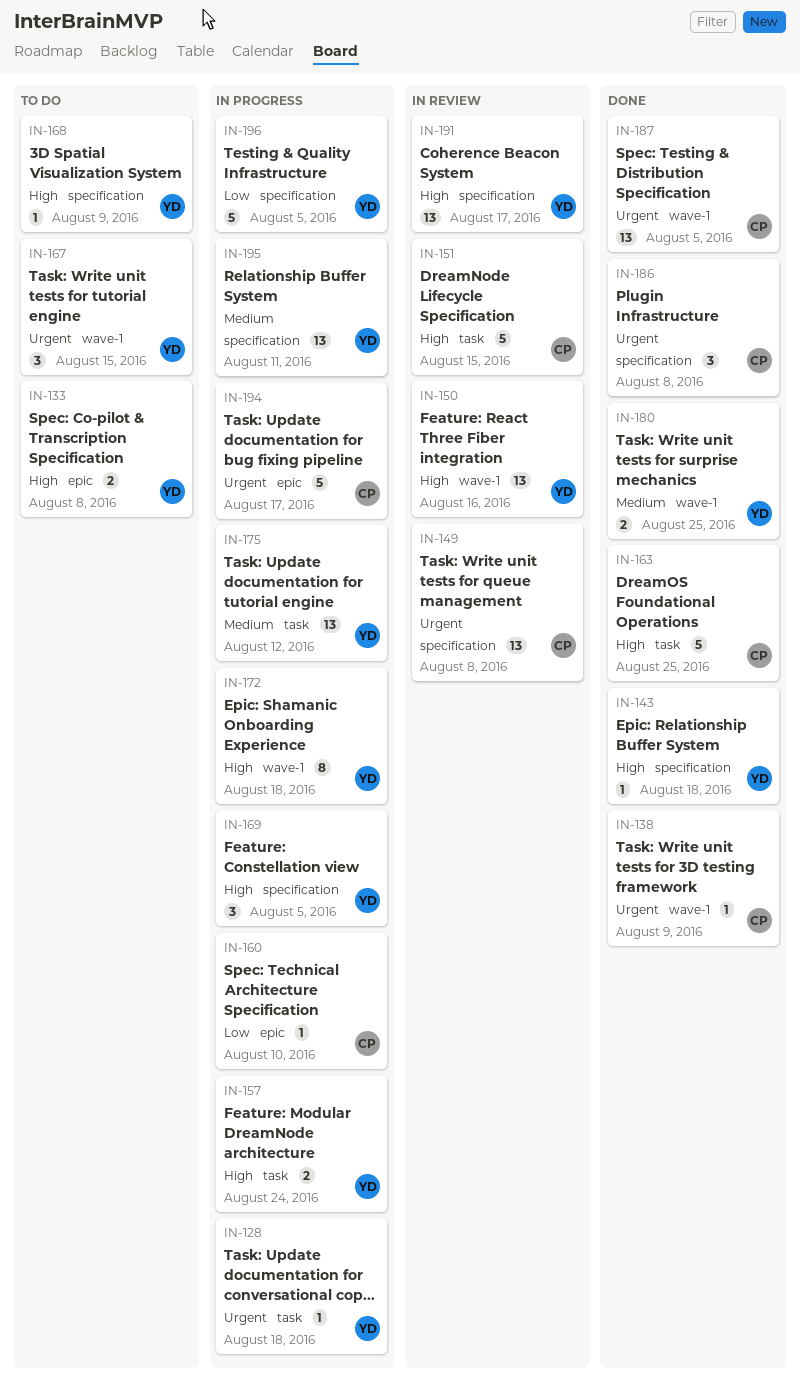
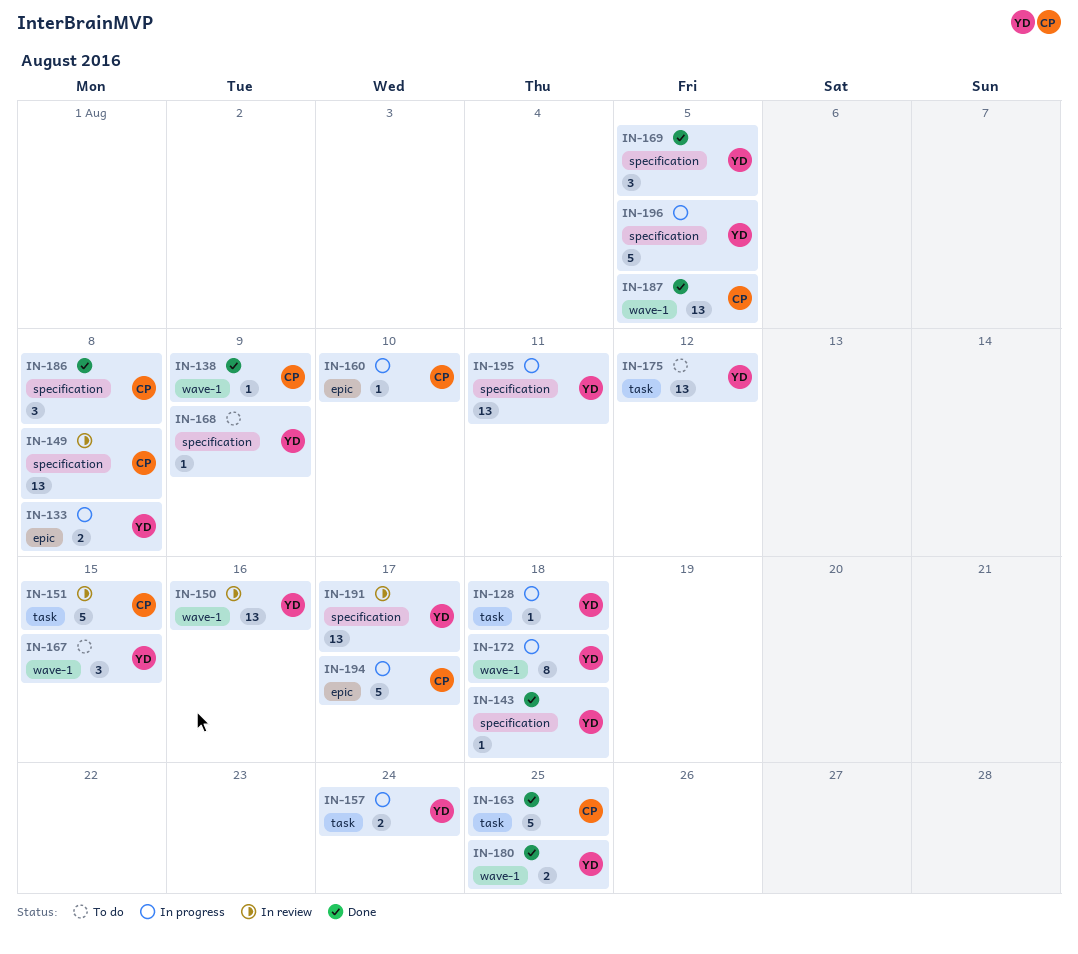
IN-133, status: To do -> In progress
IN-169, status: In progress -> Done
IN-175, status: In progress -> To do

